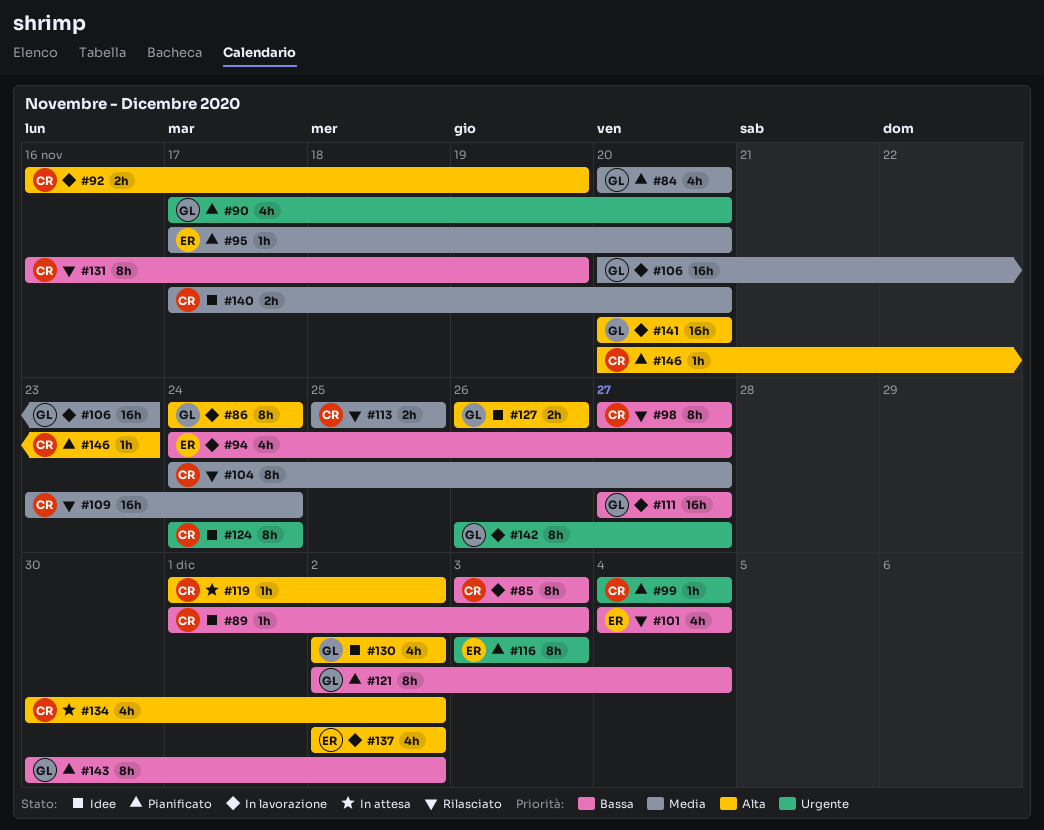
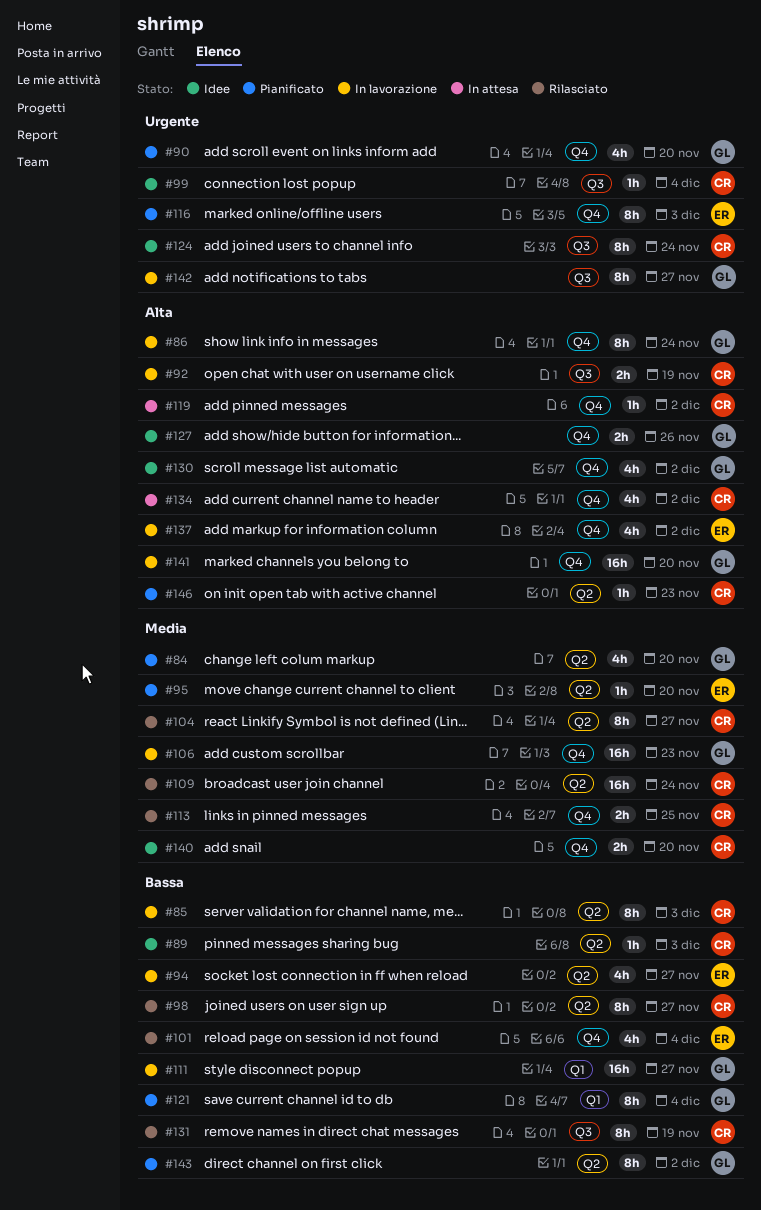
#99, status: Pianificato -> Idee

